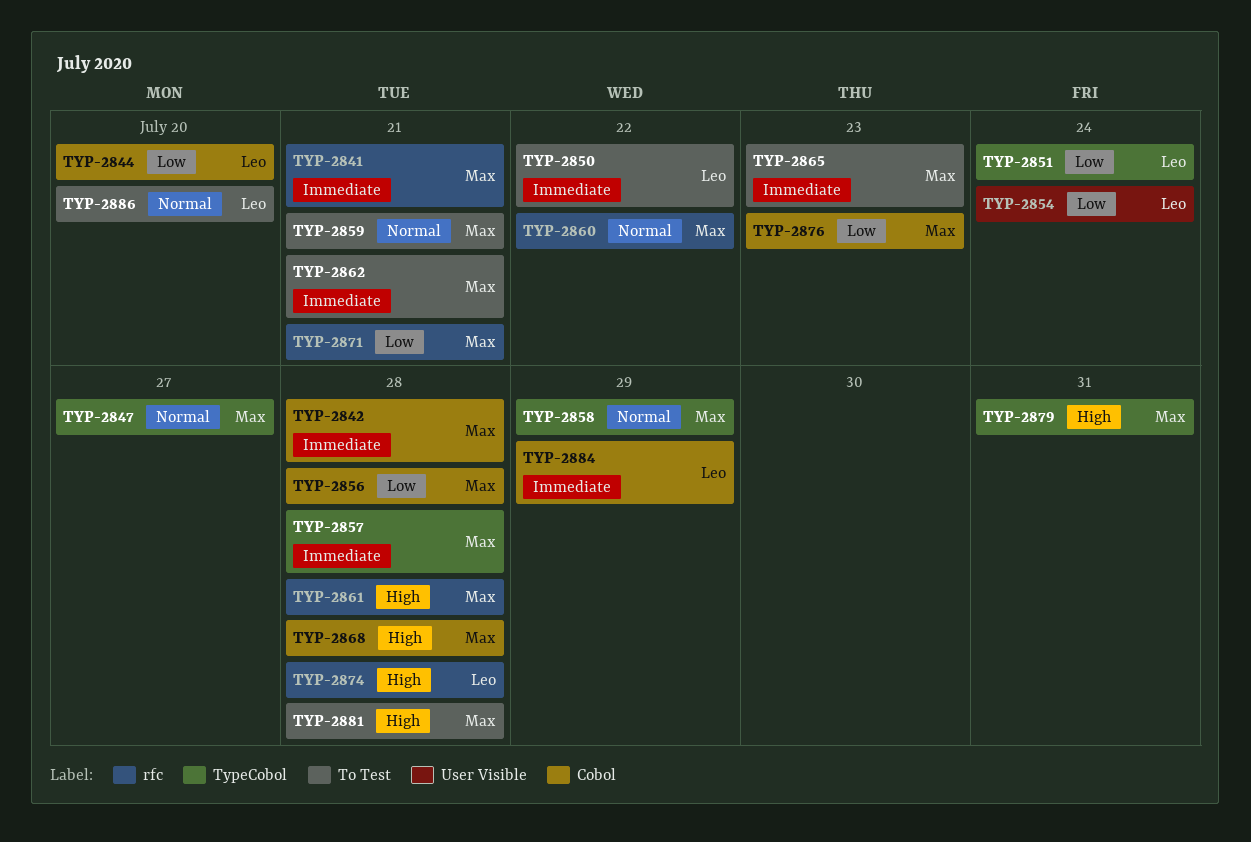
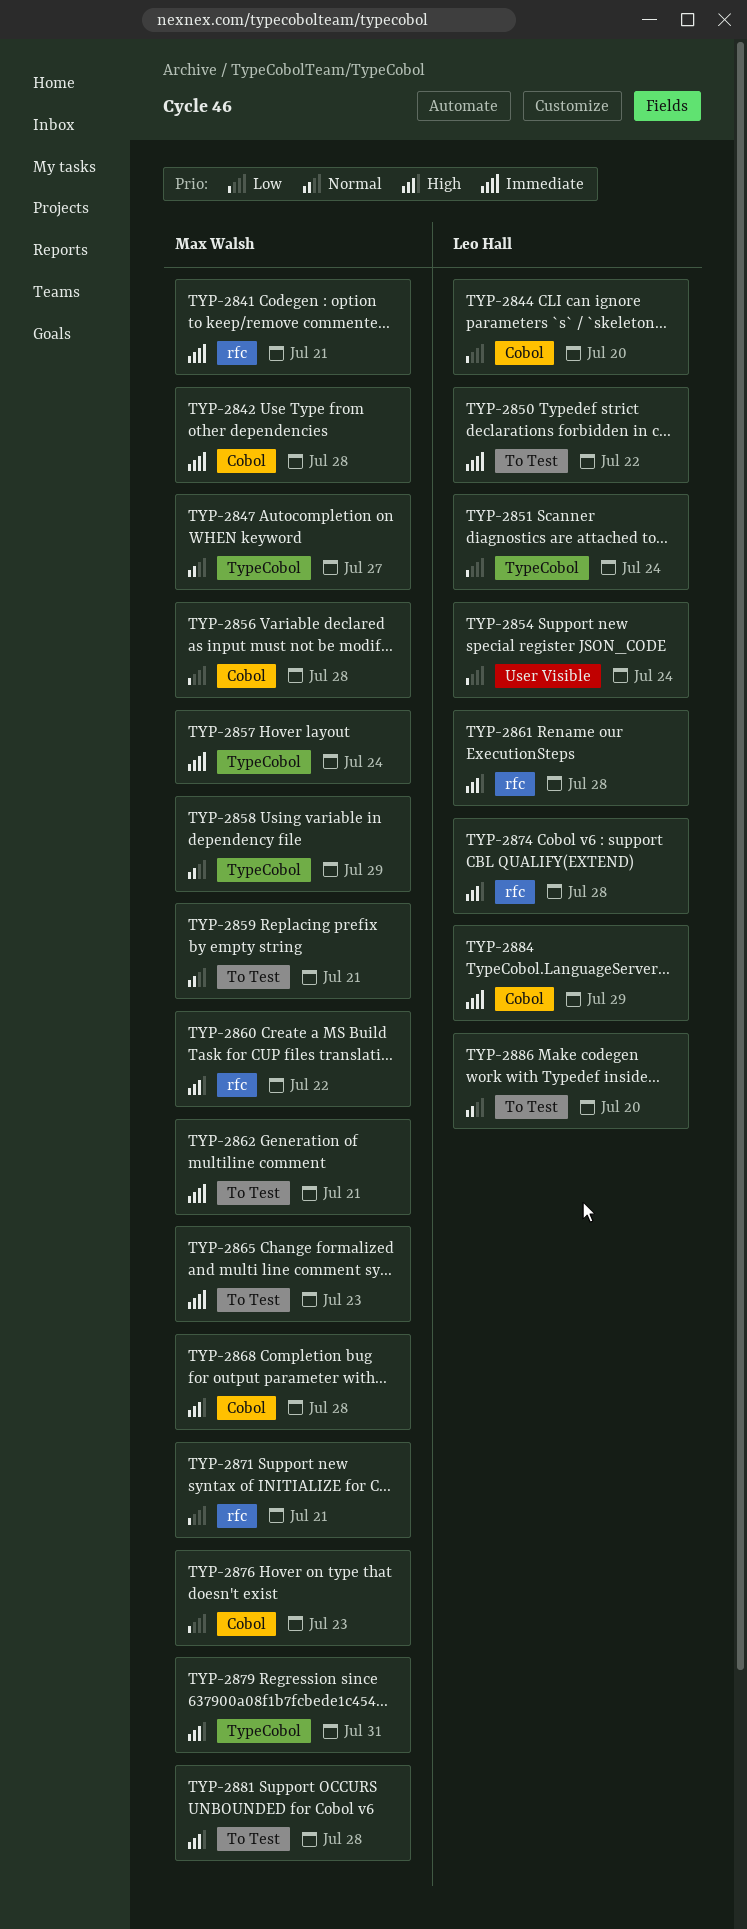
TYP-2857, due: Jul 28 -> Jul 24
TYP-2860, priority: Normal -> High
TYP-2861, owner: Max Walsh -> Leo Hall

